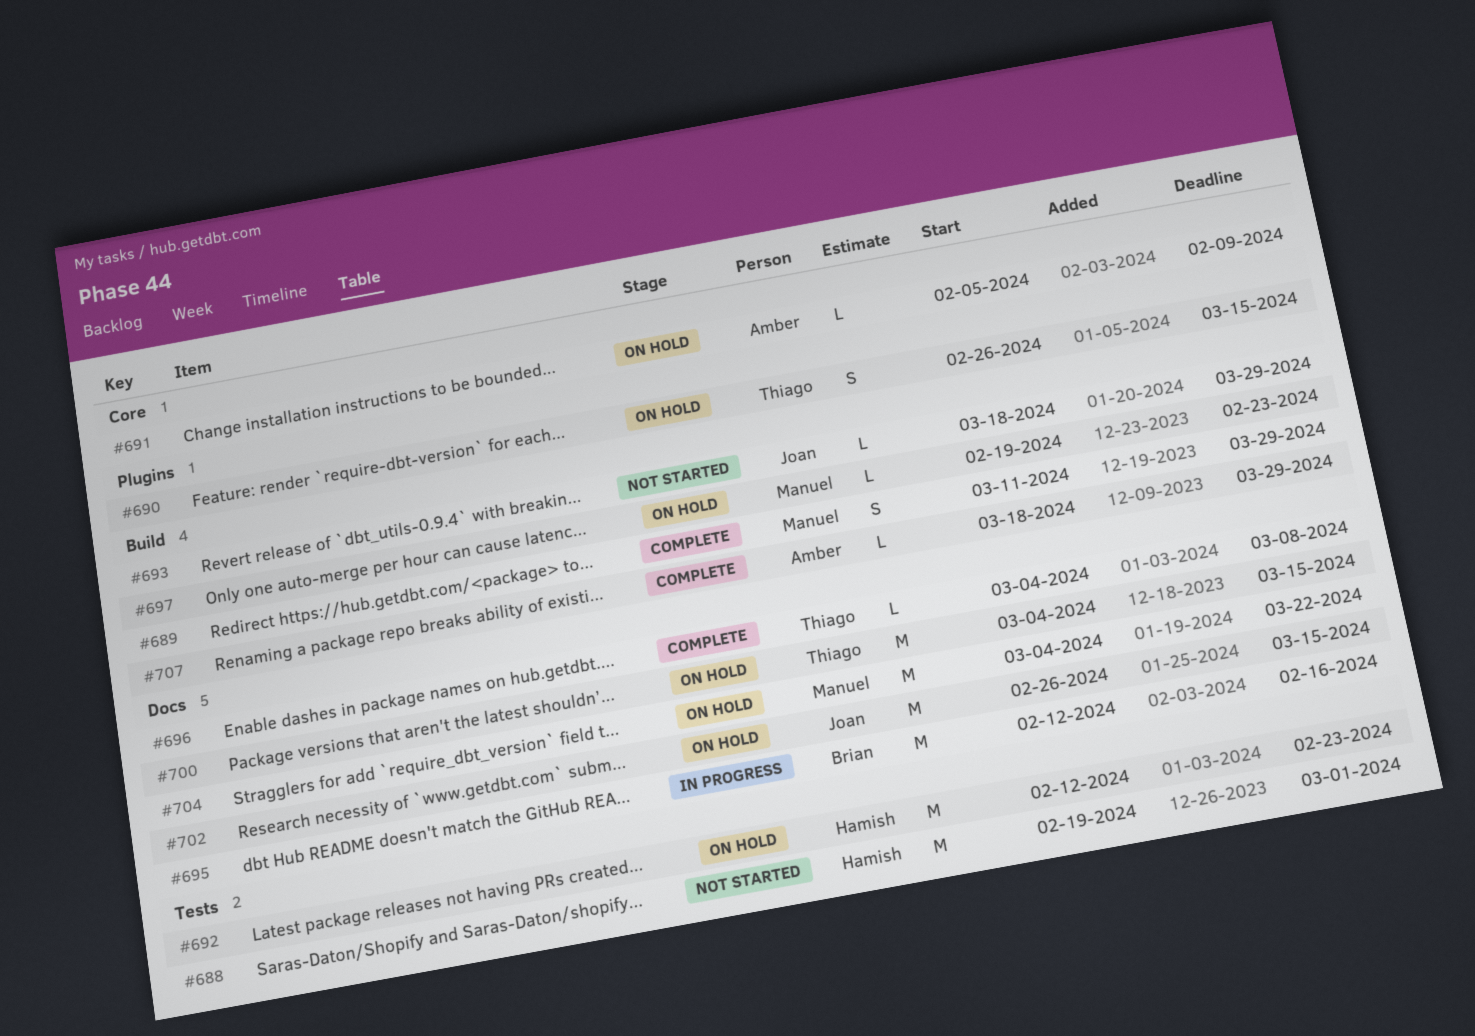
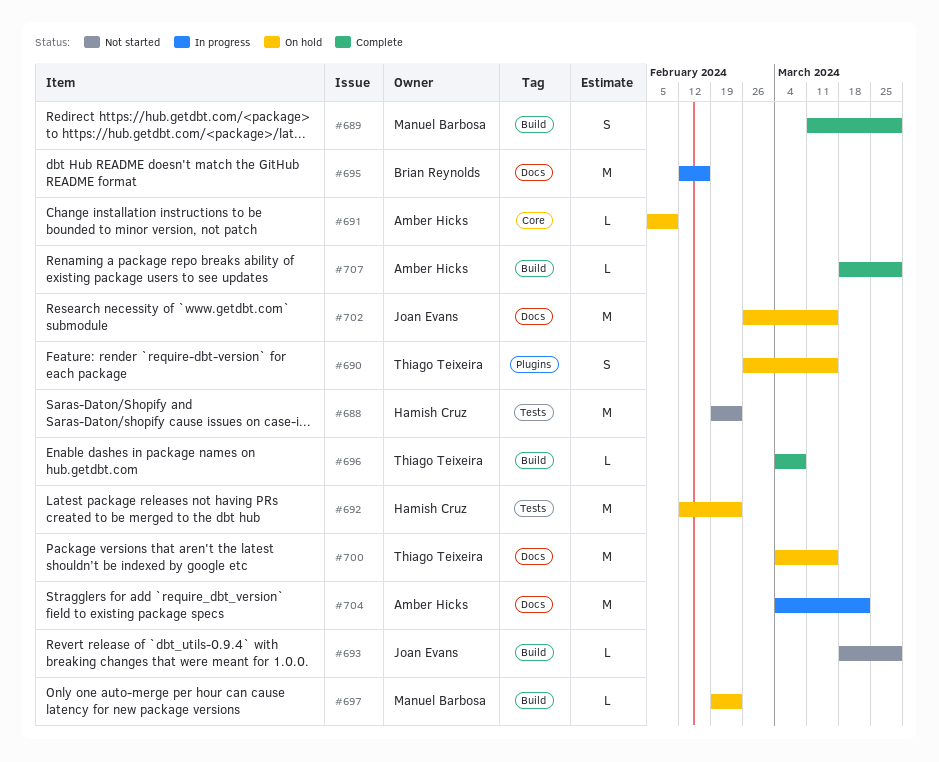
#688, due: Mar 1 -> Feb 23
#696, label: Docs -> Build
#704, status: On hold -> In progress
#704, owner: Manuel Barbosa -> Amber Hicks

